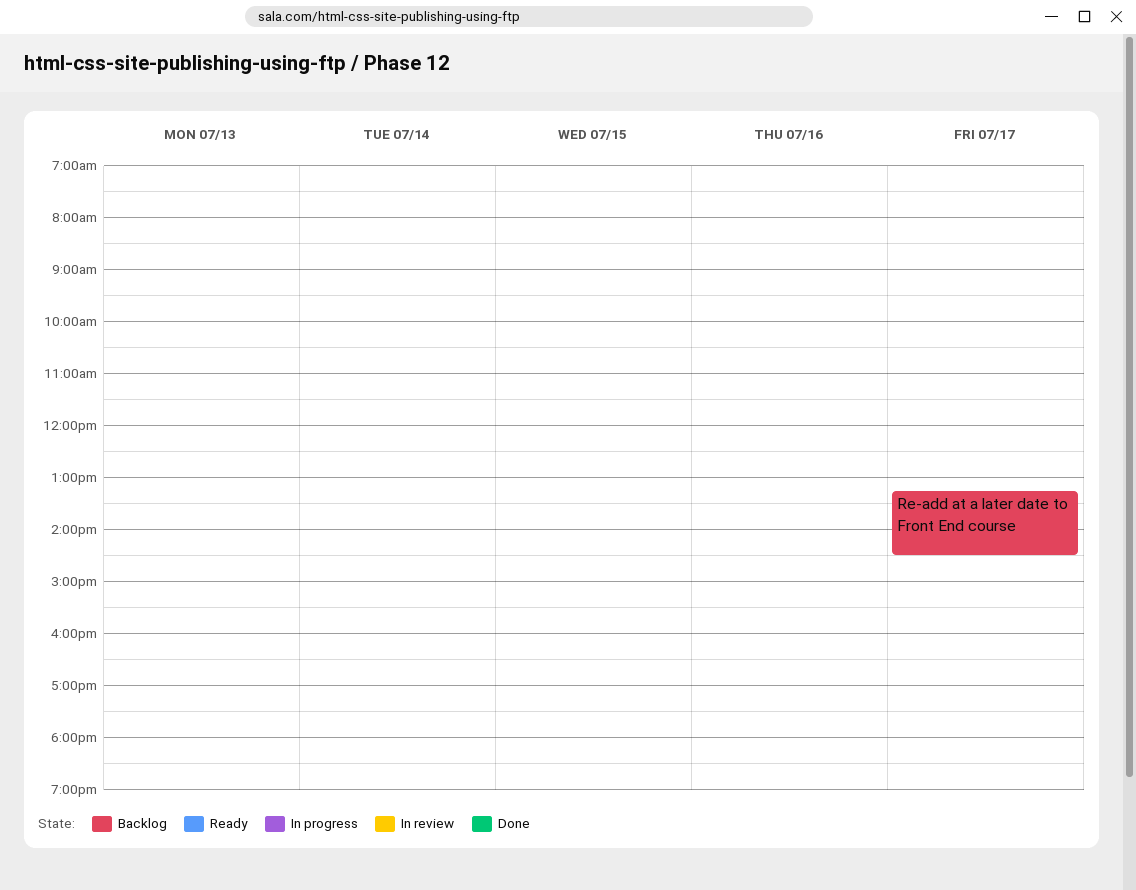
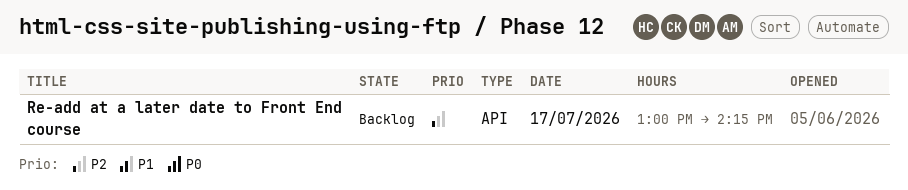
Re-add at a later date to Front End course, begins: 13:15 -> 13:00
Re-add at a later date to Front End course, ends: 14:30 -> 14:15

